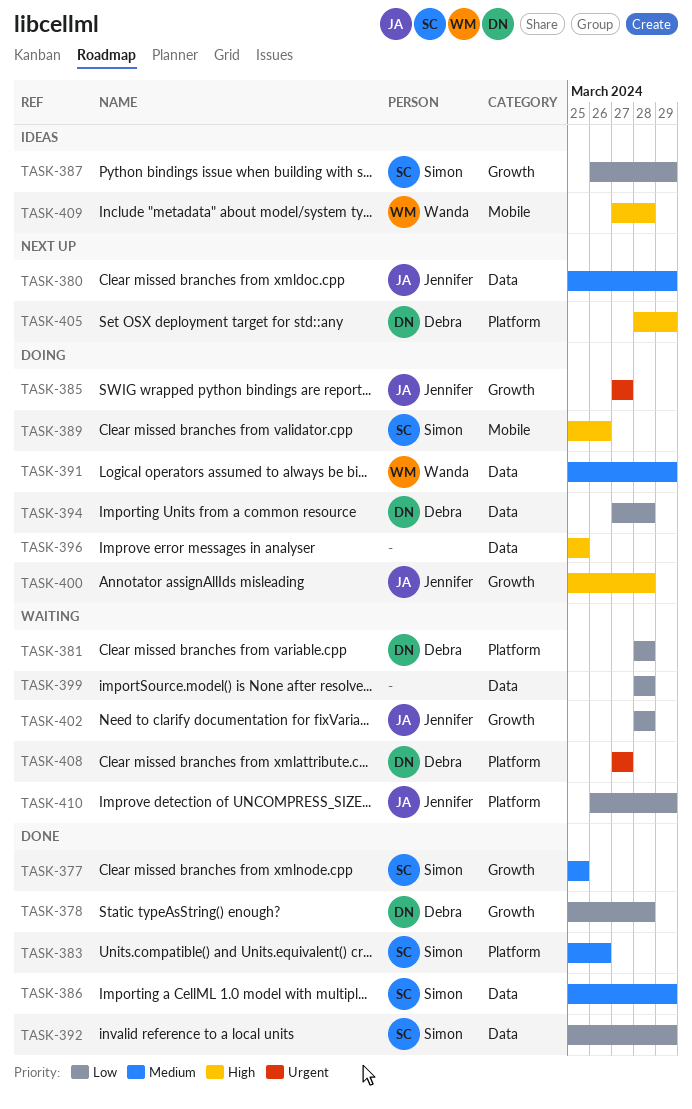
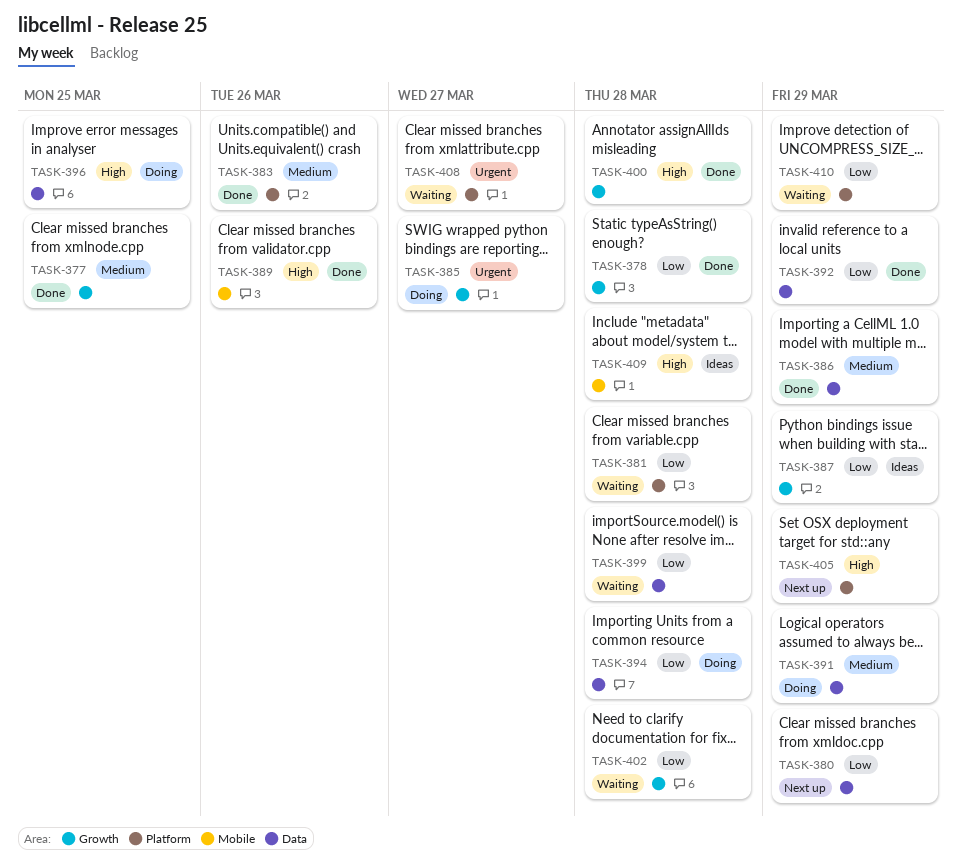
TASK-380, priority: Medium -> Low
TASK-389, status: Doing -> Done
TASK-400, status: Doing -> Done

